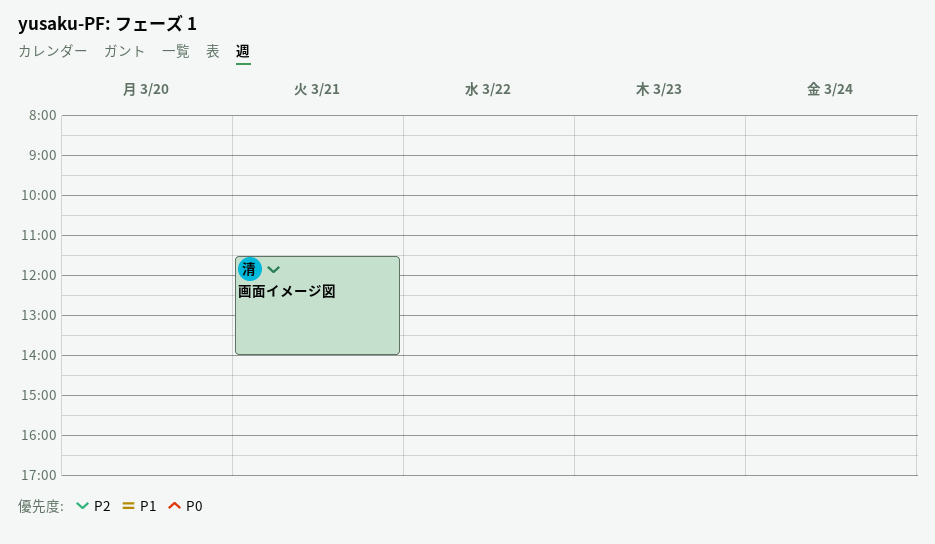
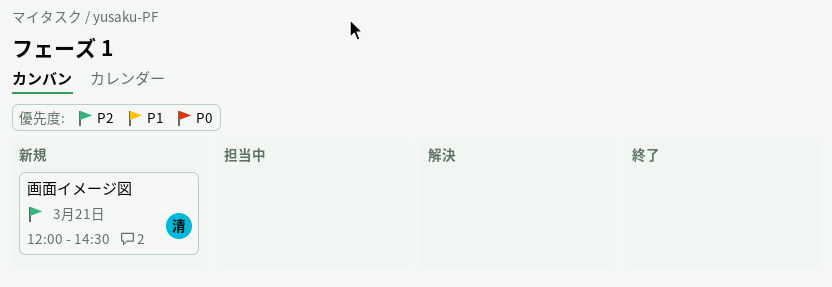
画面イメージ図, begins: 11:30 -> 12:00
画面イメージ図, ends: 14:00 -> 14:30

